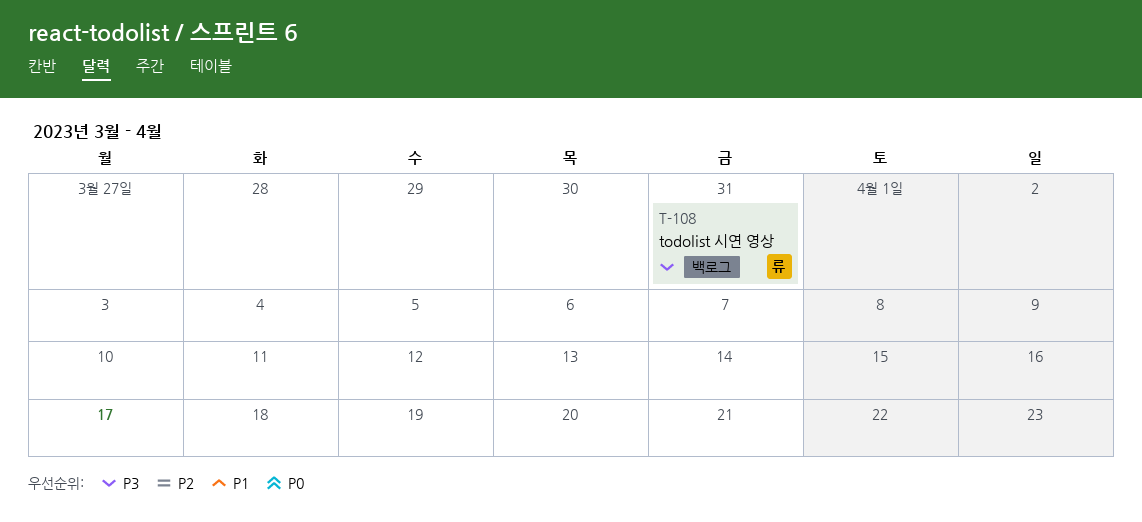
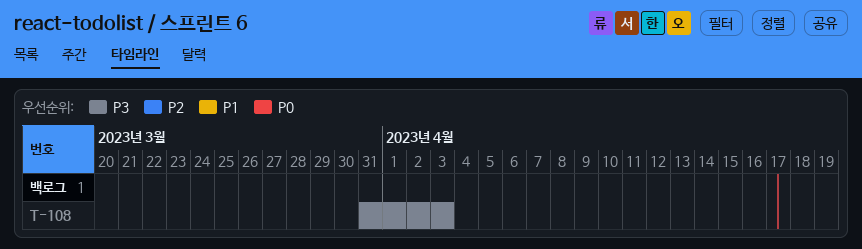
T-108, due: Mar 31 -> Apr 3

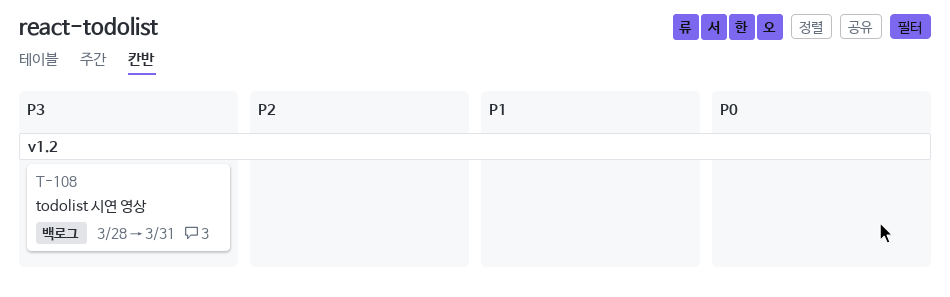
T-108, start: Mar 31 -> Mar 28
T-108, due: Apr 3 -> Mar 31

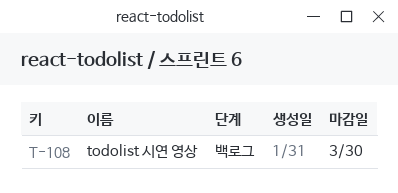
T-108, due: Mar 31 -> Mar 30

